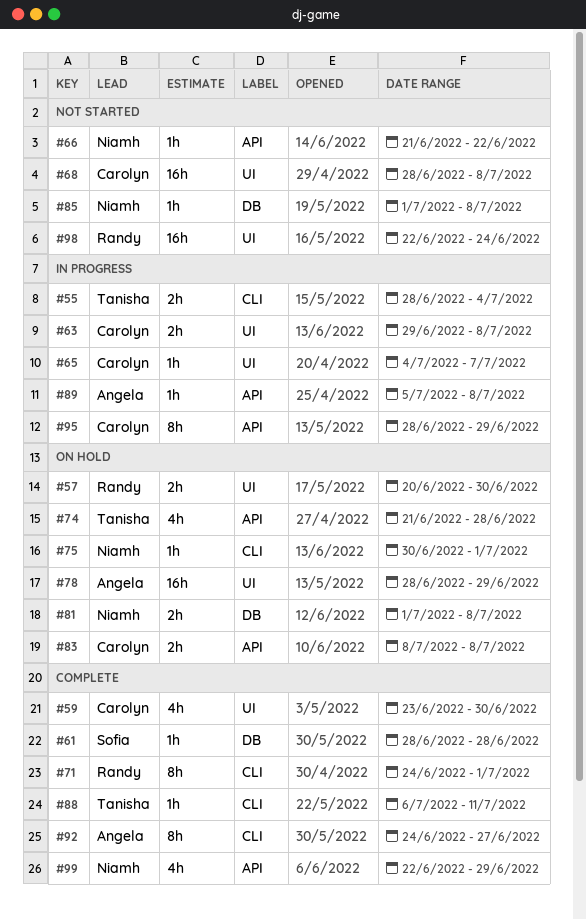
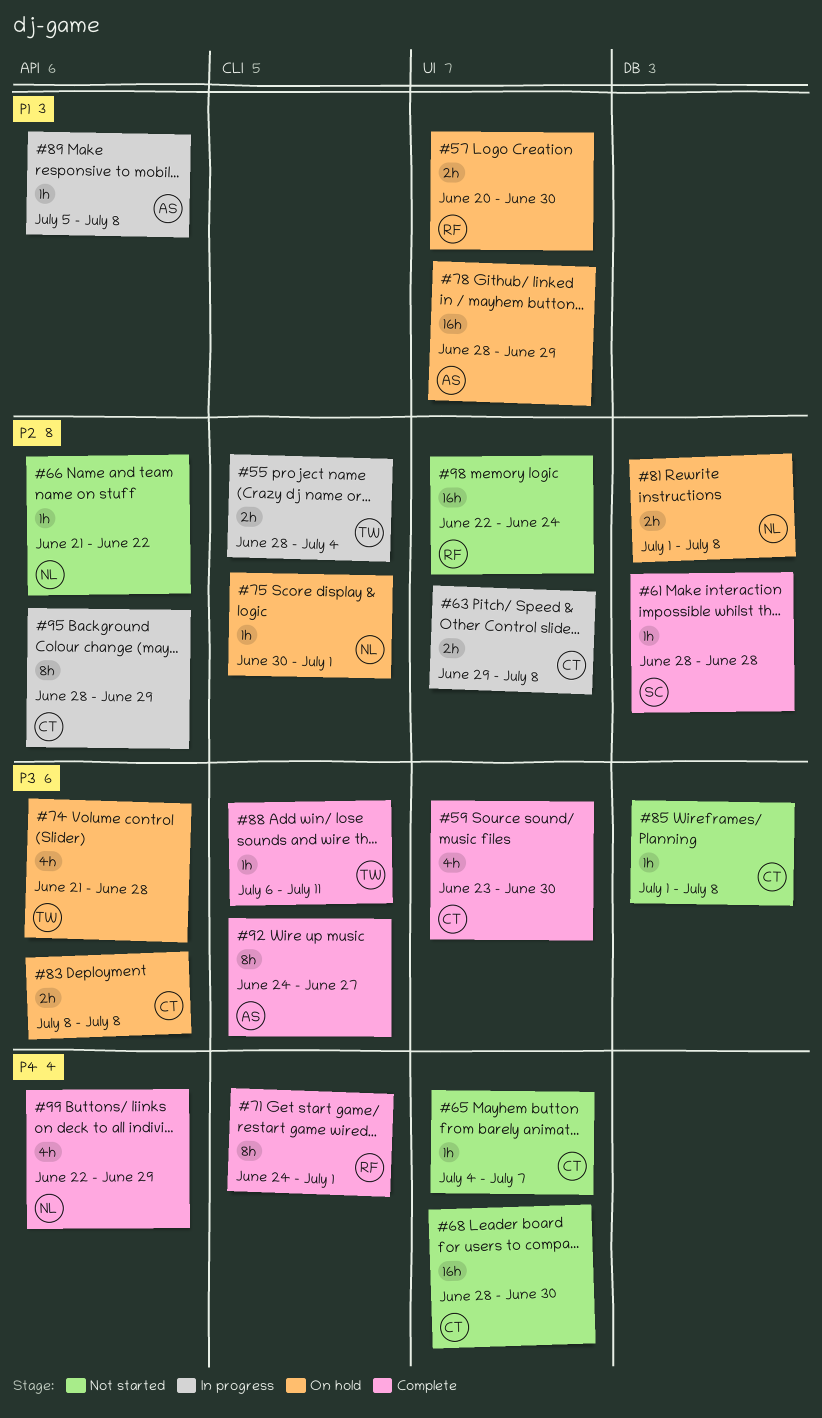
#65, status: In progress -> Not started
#68, due: Jul 8 -> Jun 30
#85, owner: Niamh -> Carolyn

